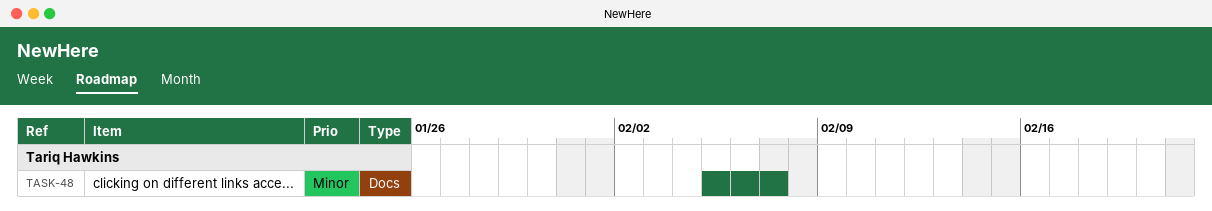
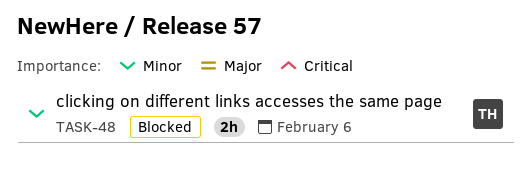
TASK-48, due: Feb 7 -> Feb 6

